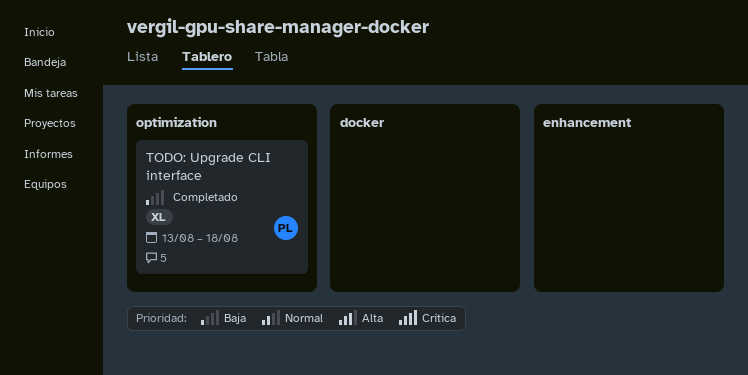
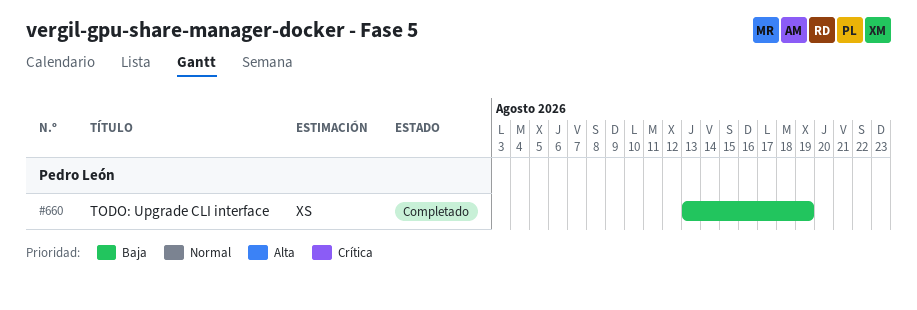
TODO: Upgrade CLI interface, estimate: XL -> XS
TODO: Upgrade CLI interface, due: Aug 18 -> Aug 19

